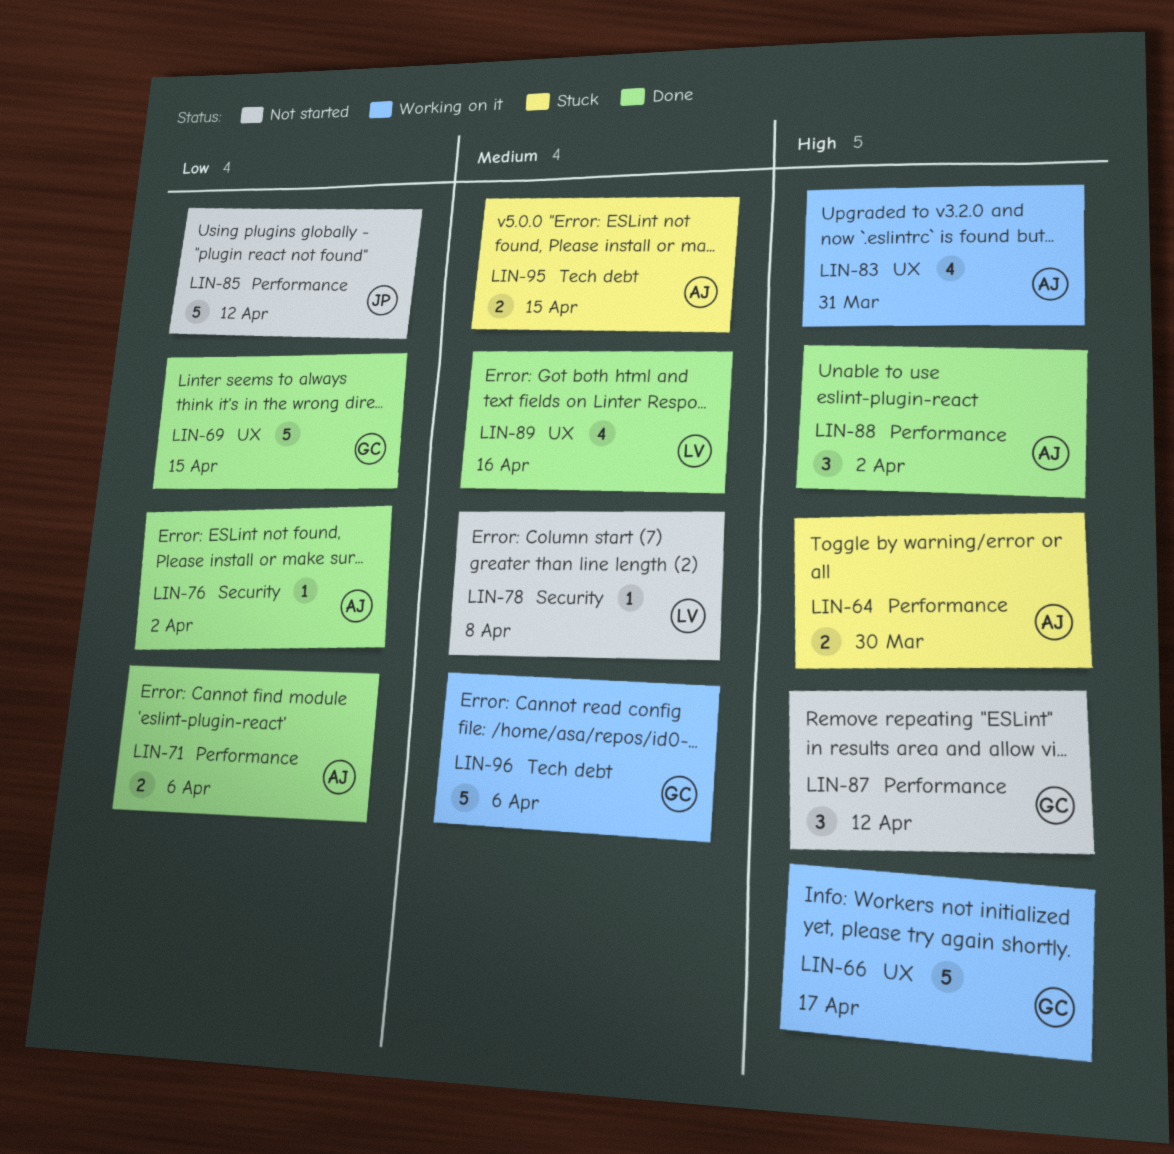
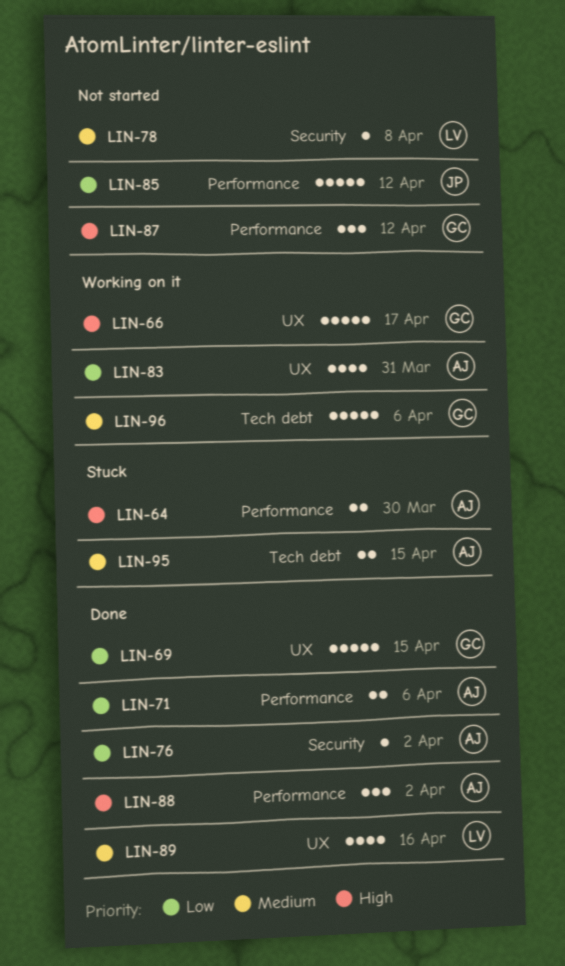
LIN-83, priority: High -> Low

